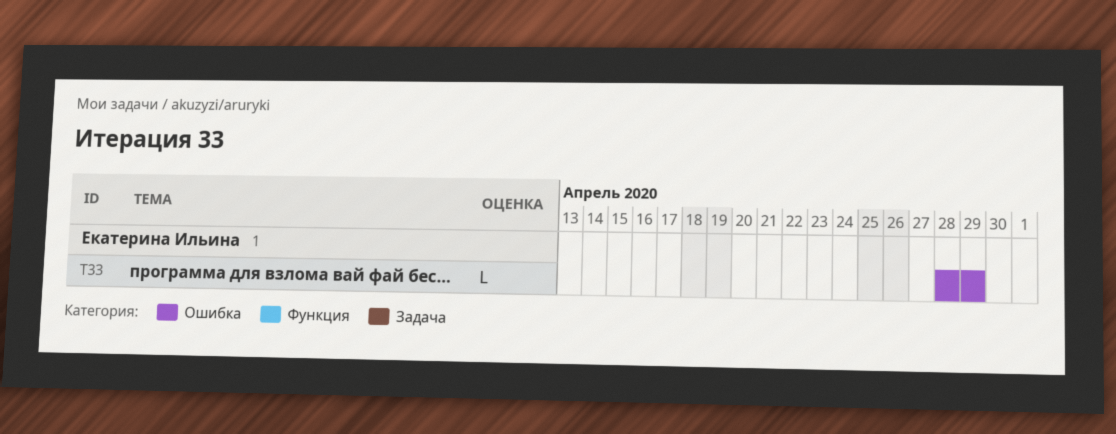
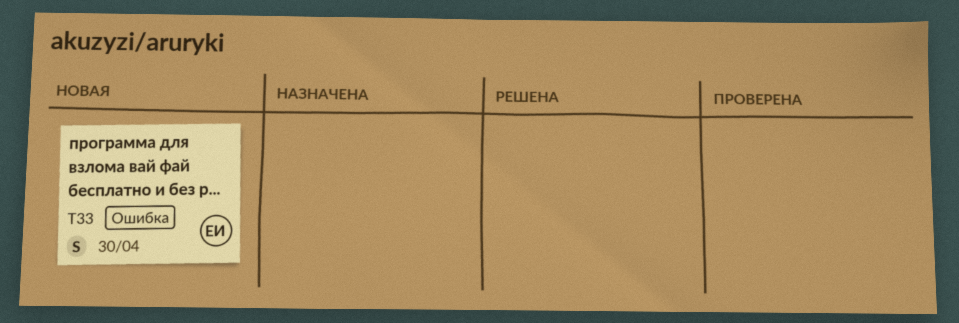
T33, estimate: L -> S
T33, due: Apr 29 -> Apr 30

